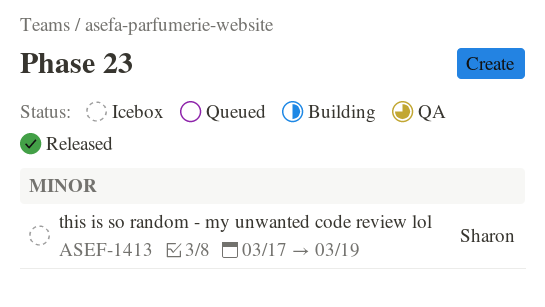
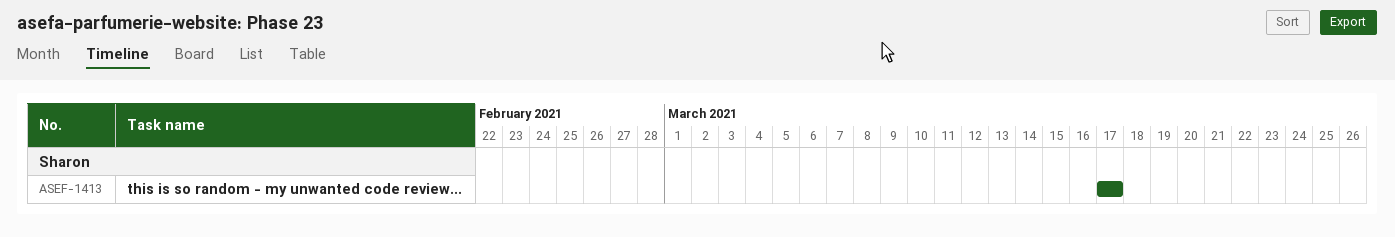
ASEF-1413, due: Mar 19 -> Mar 17

